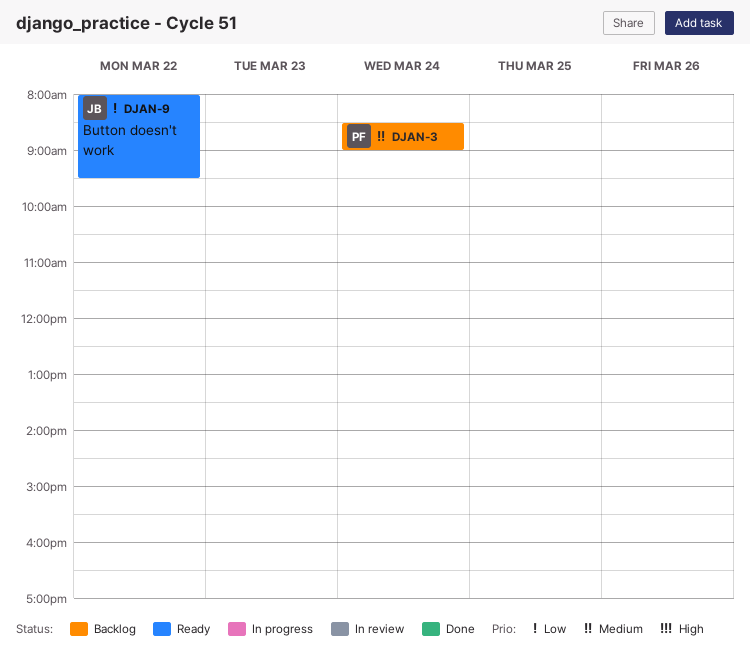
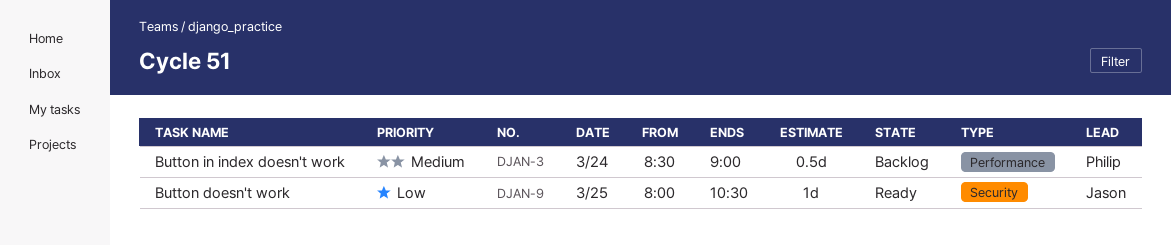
DJAN-9, day: Mar 22 -> Mar 25
DJAN-9, ends: 09:30 -> 10:30

